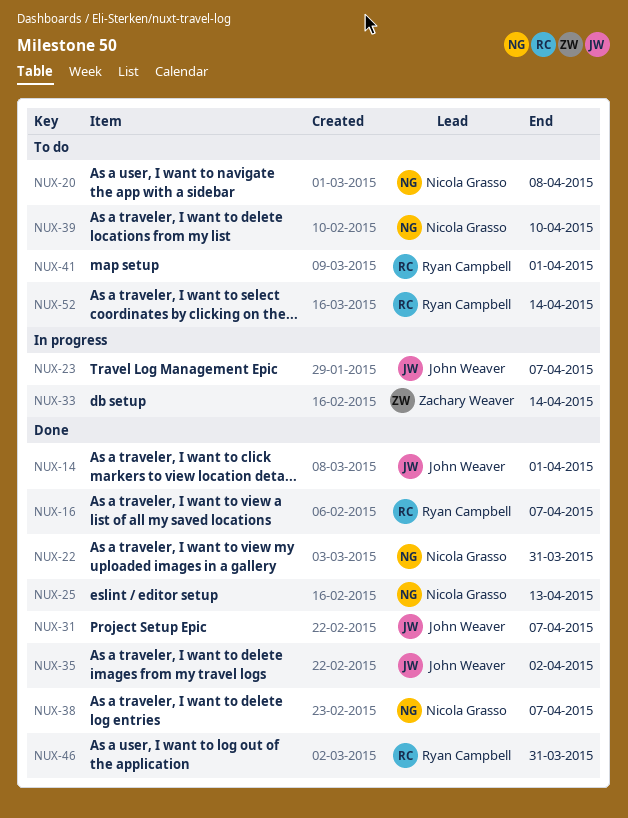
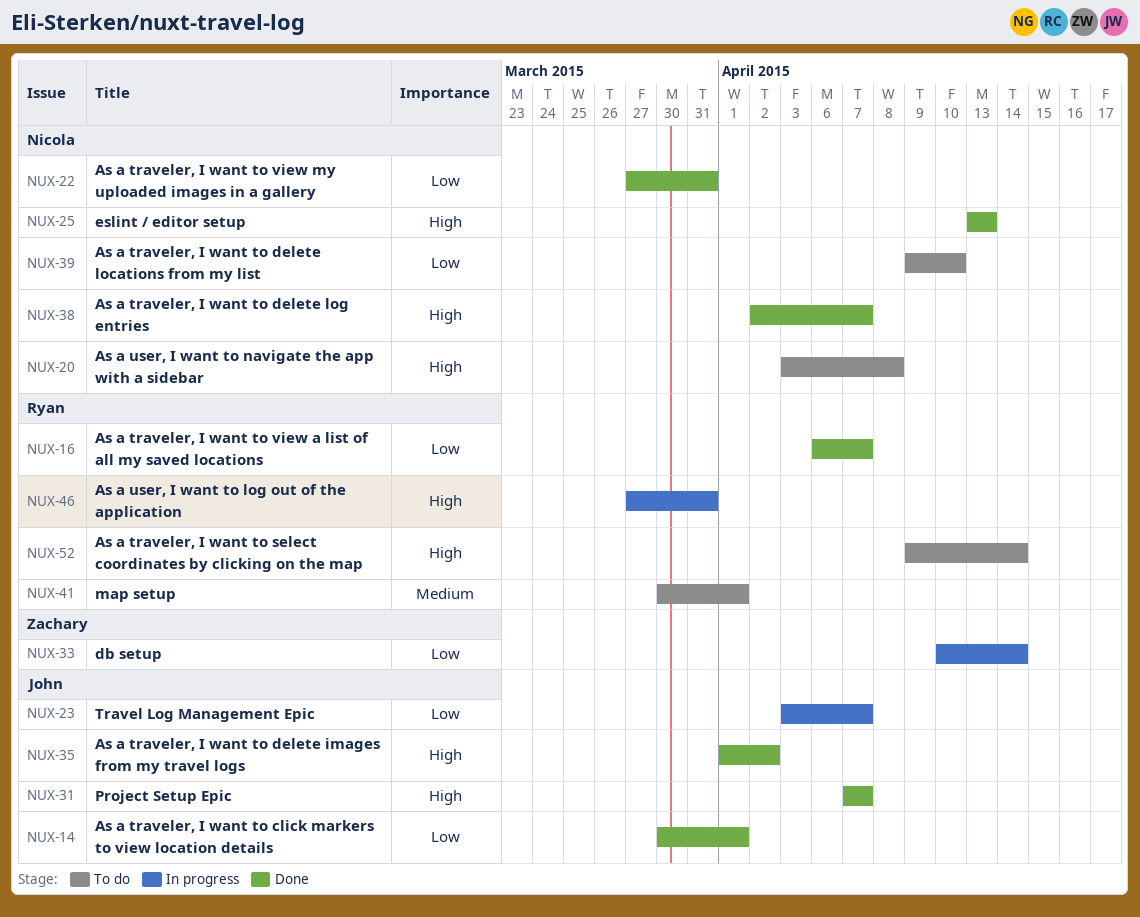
NUX-46, status: Done -> In progress

